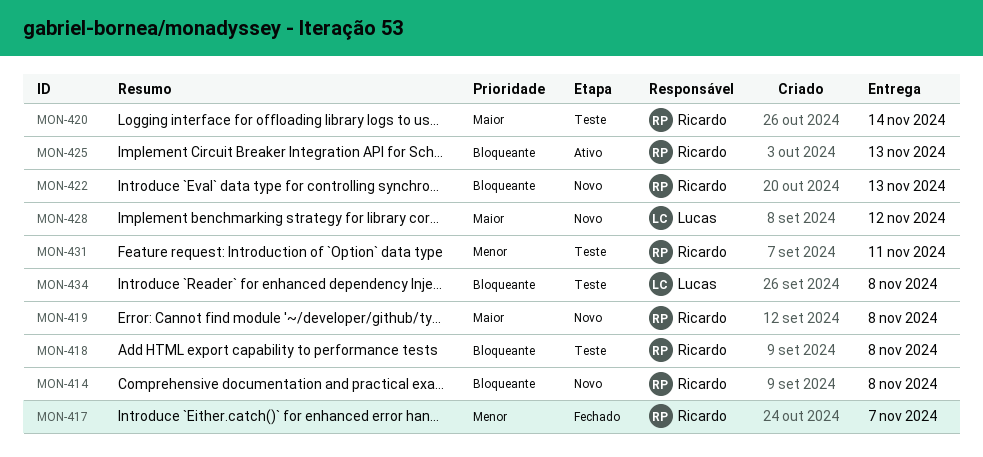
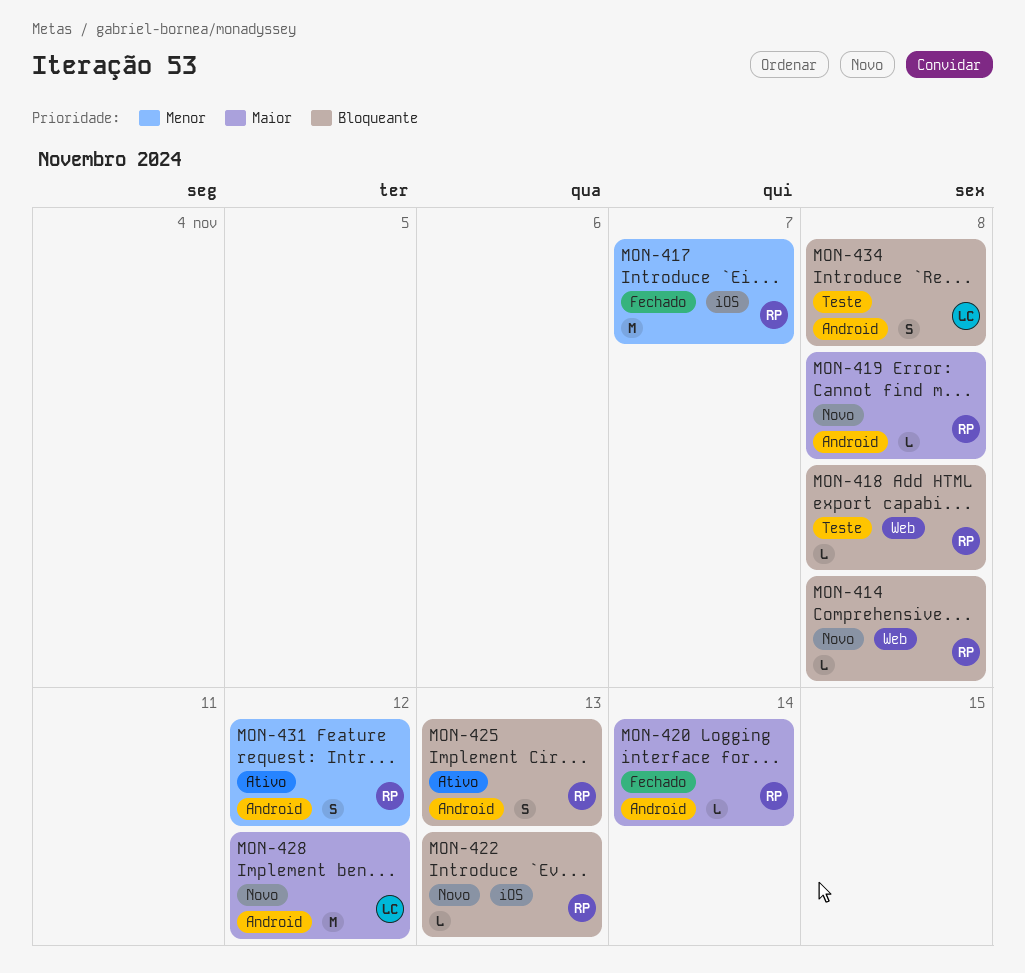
MON-420, status: Teste -> Fechado
MON-431, status: Teste -> Ativo
MON-431, due: Nov 11 -> Nov 12

